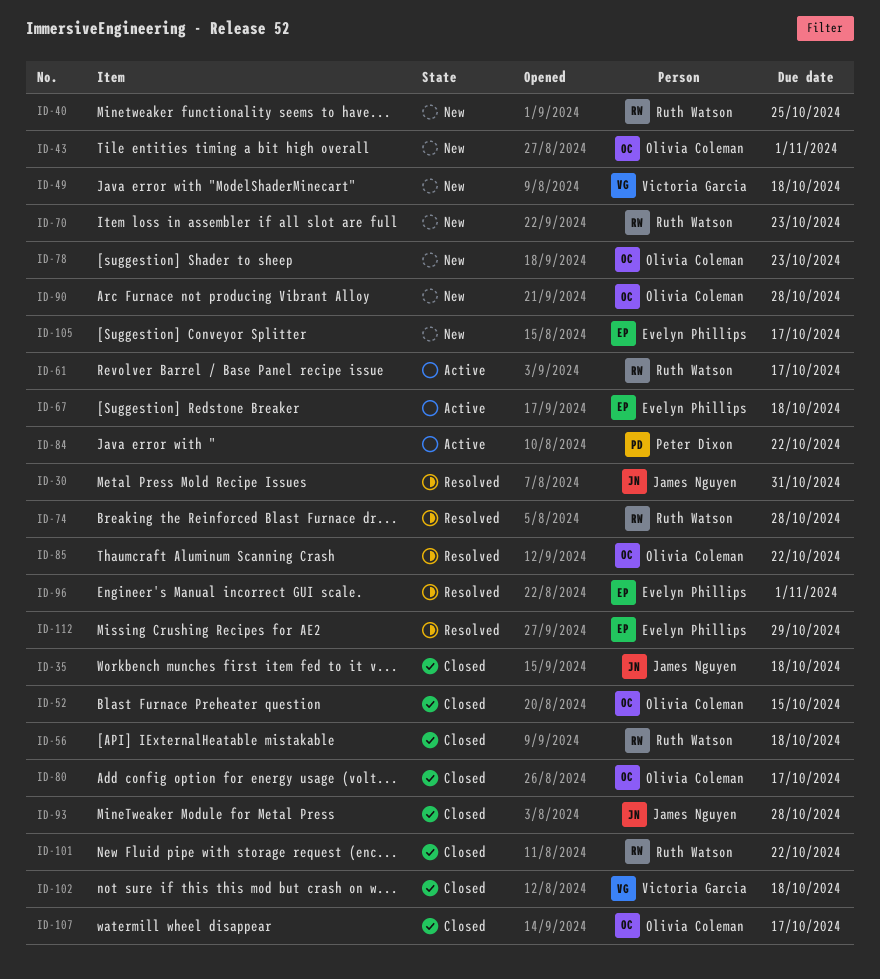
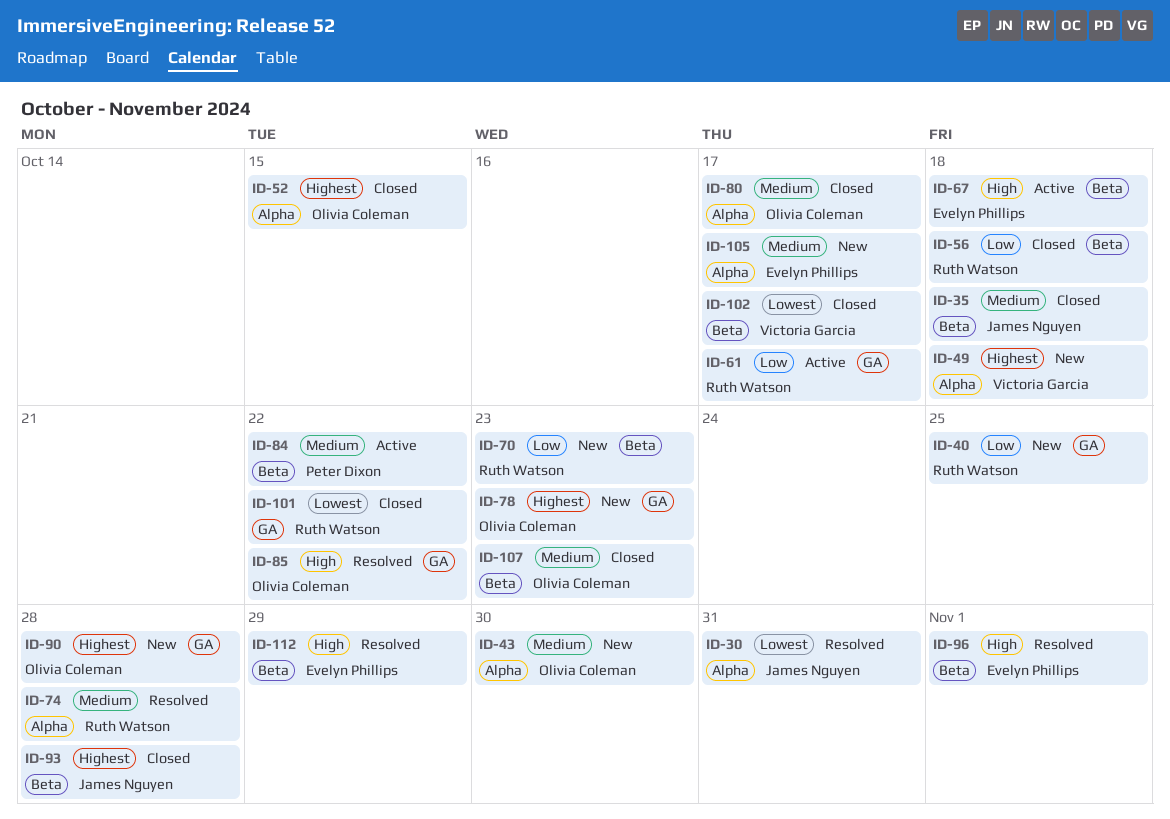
ID-43, due: Nov 1 -> Oct 30
ID-102, due: Oct 18 -> Oct 17
ID-107, due: Oct 17 -> Oct 23

